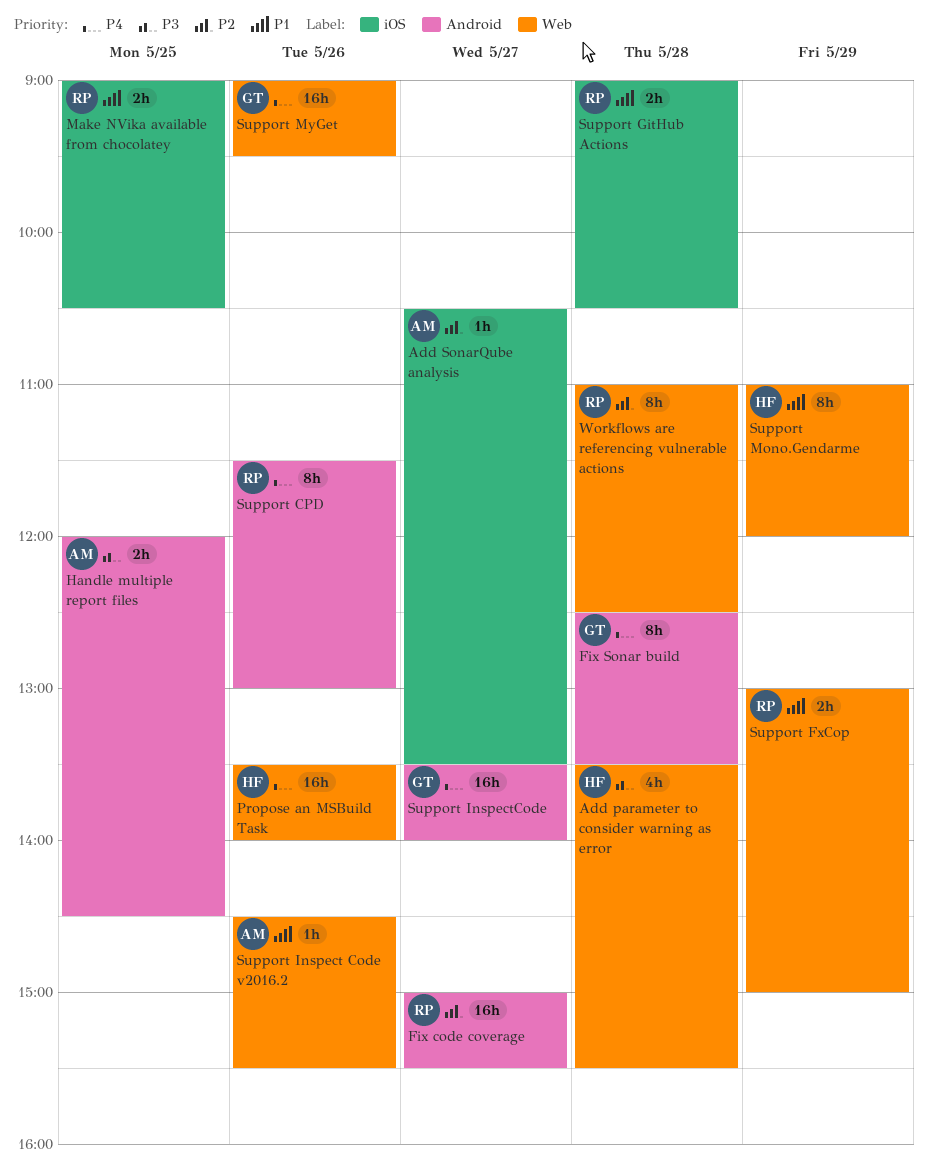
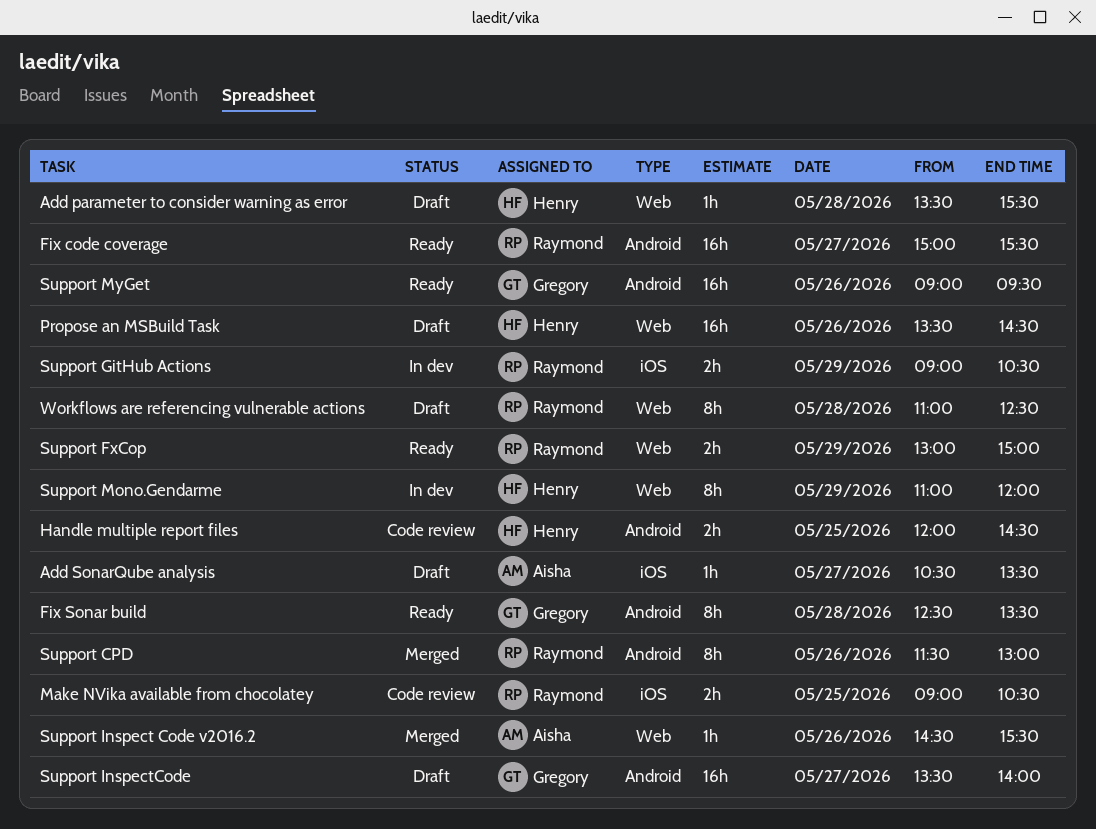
Add parameter to consider warning as error, estimate: 4h -> 1h
Handle multiple report files, owner: Aisha -> Henry
Propose an MSBuild Task, ends: 14:00 -> 14:30
Support GitHub Actions, day: May 28 -> May 29
Support MyGet, label: Web -> Android

